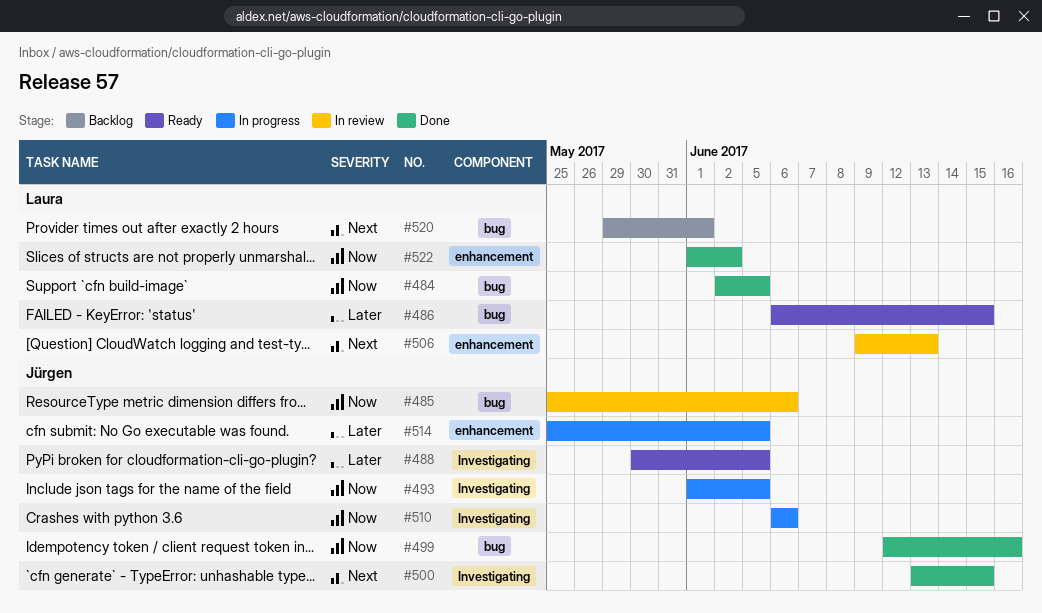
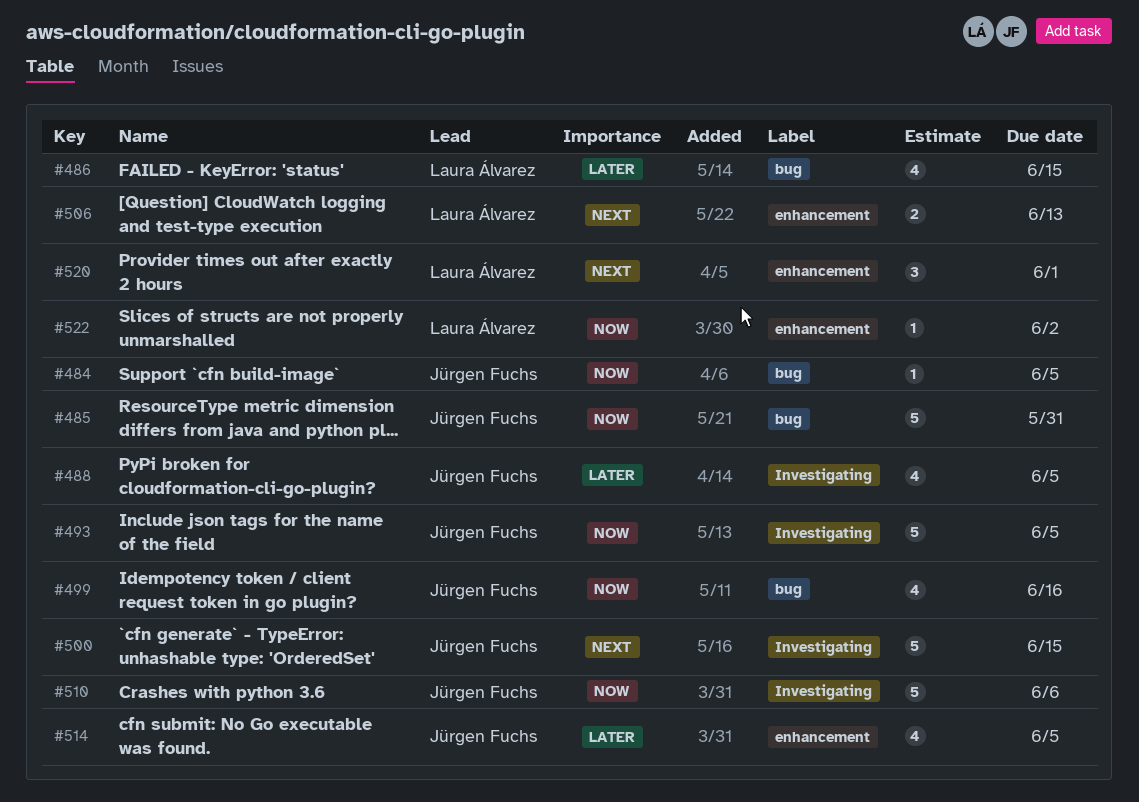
#484, owner: Laura Álvarez -> Jürgen Fuchs
#485, due: Jun 6 -> May 31
#520, label: bug -> enhancement

